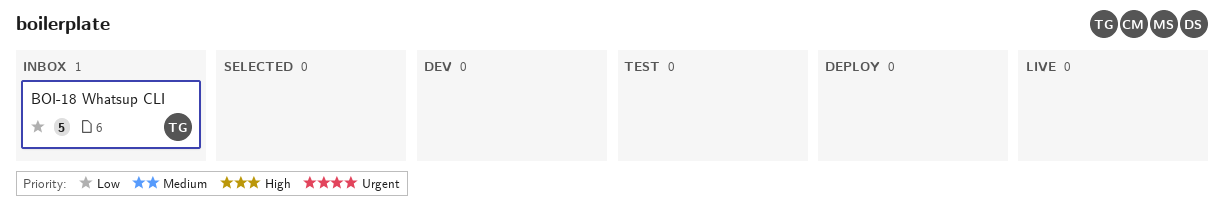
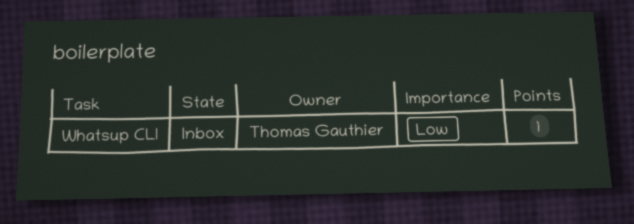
Whatsup CLI, estimate: 5 -> 1

